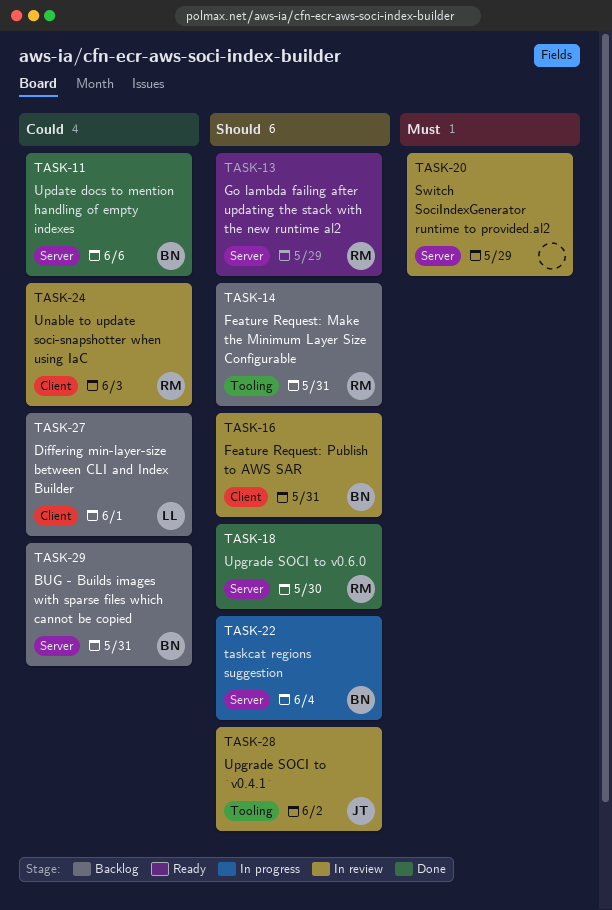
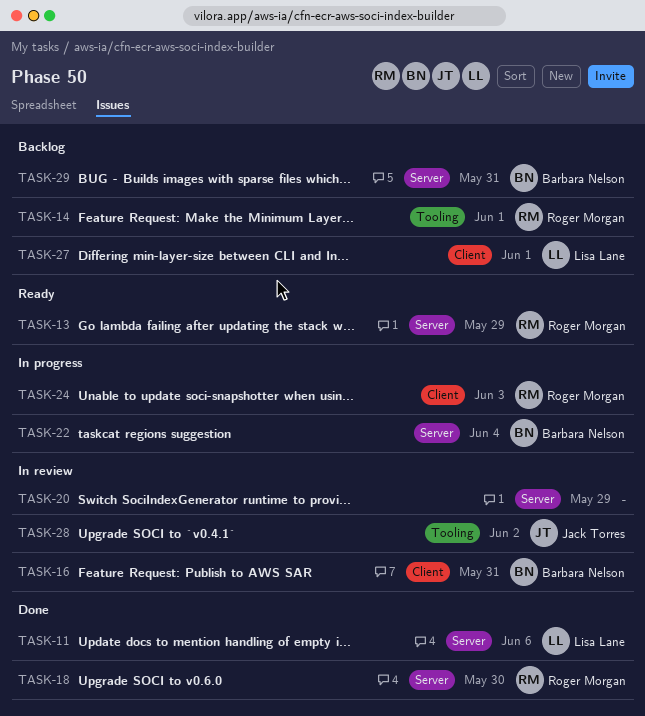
TASK-11, owner: Barbara Nelson -> Lisa Lane
TASK-14, due: May 31 -> Jun 1
TASK-24, status: In review -> In progress

